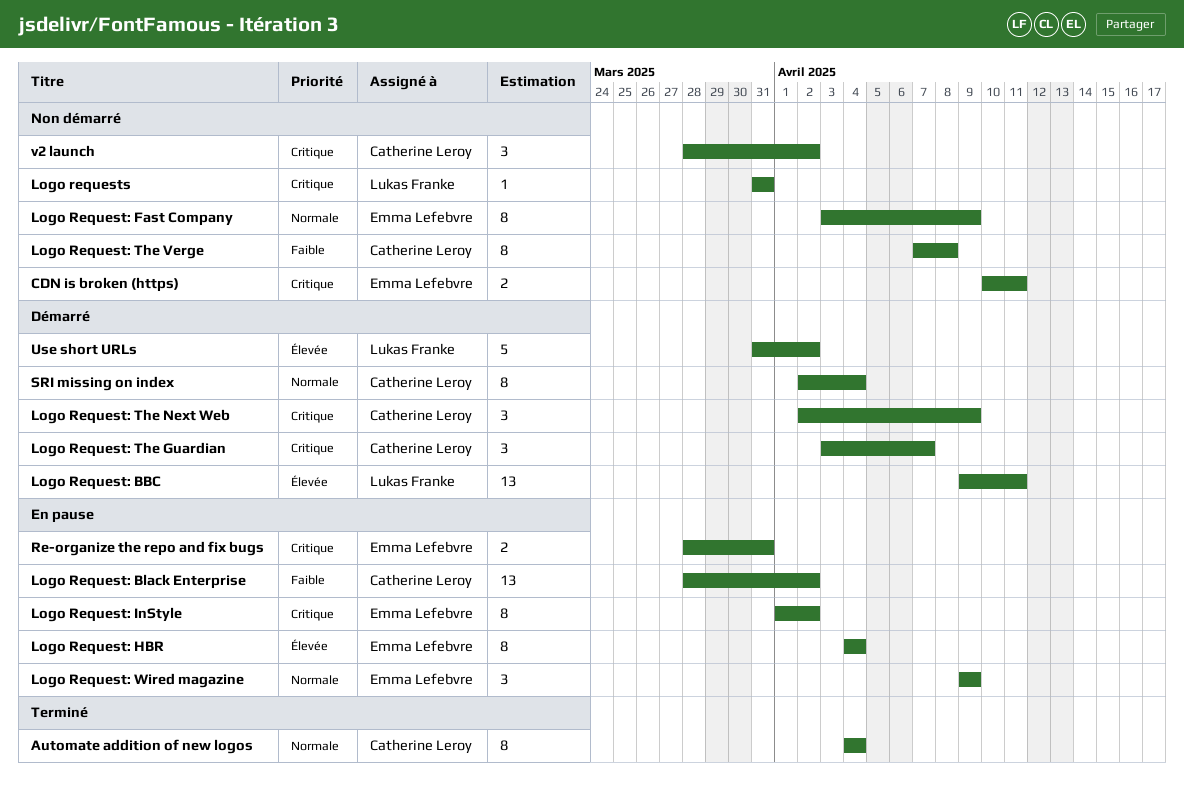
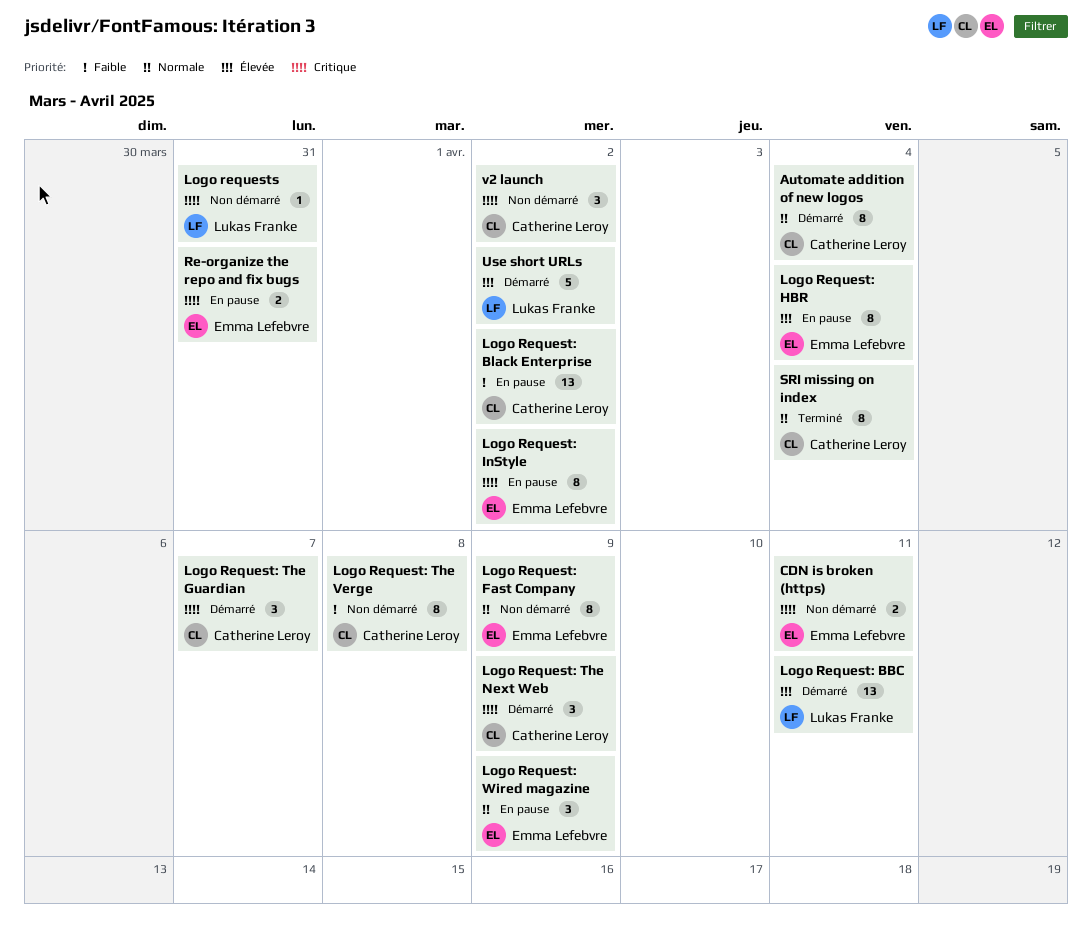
Automate addition of new logos, status: Terminé -> Démarré
SRI missing on index, status: Démarré -> Terminé

